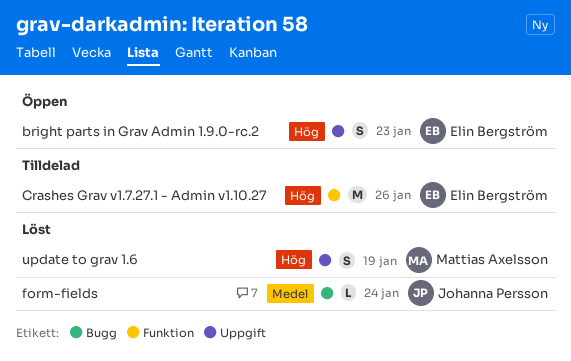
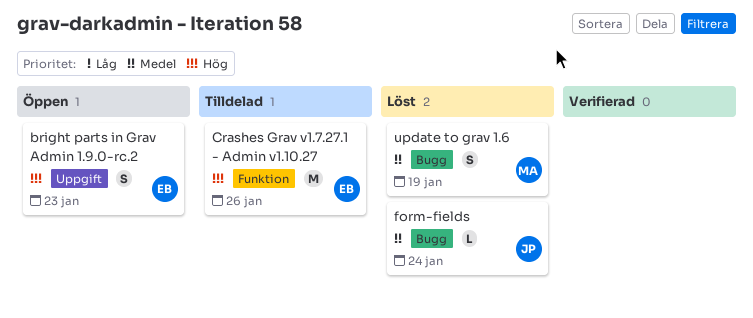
update to grav 1.6, priority: Hög -> Medel
update to grav 1.6, label: Uppgift -> Bugg

